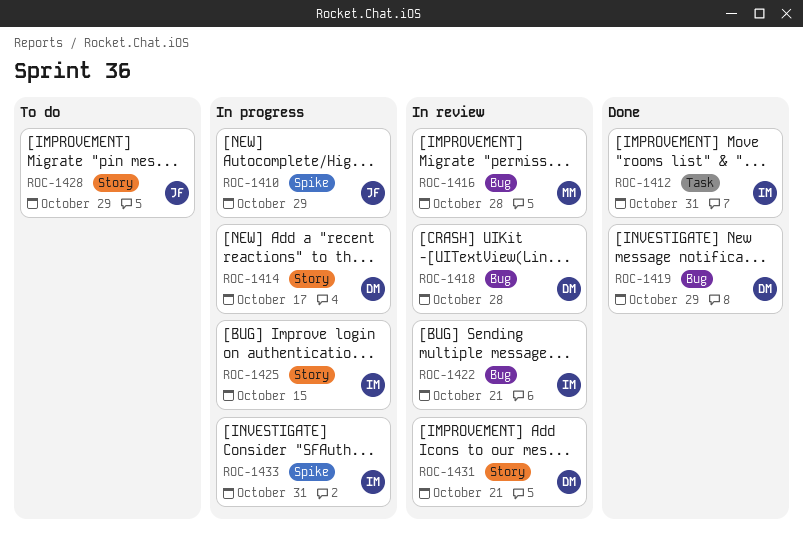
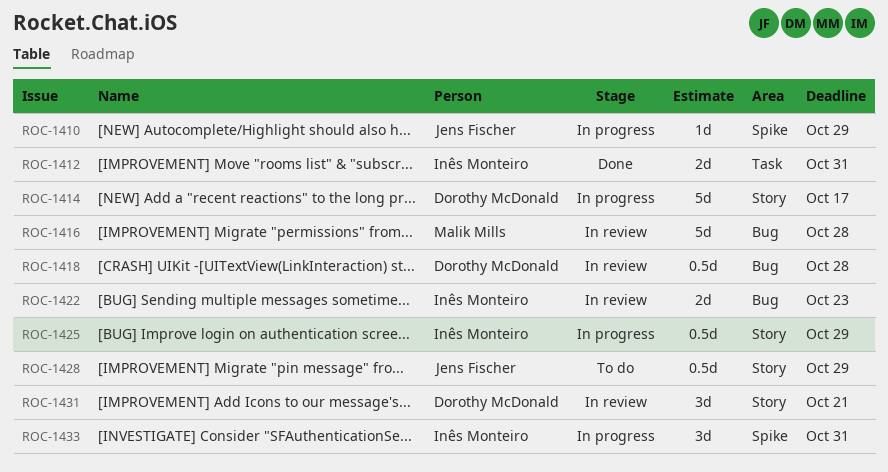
ROC-1419: present -> none
ROC-1422, due: Oct 21 -> Oct 23
ROC-1425, due: Oct 15 -> Oct 29

